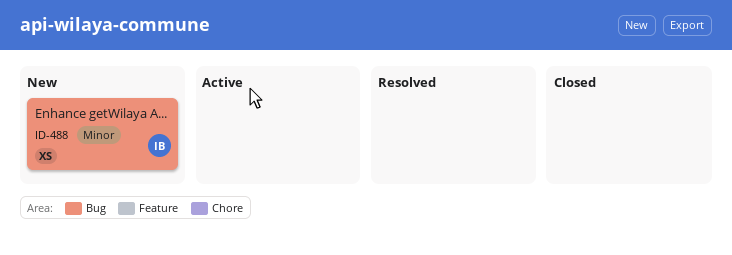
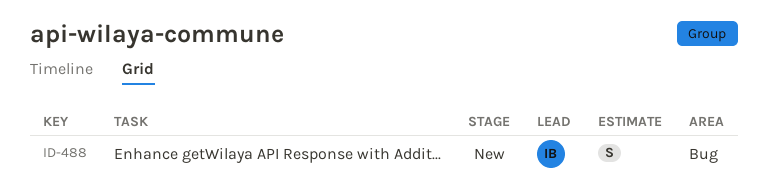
ID-488, estimate: XS -> S

